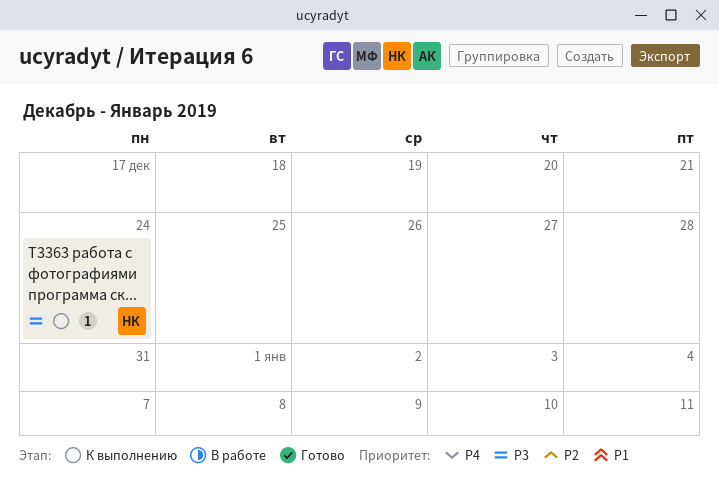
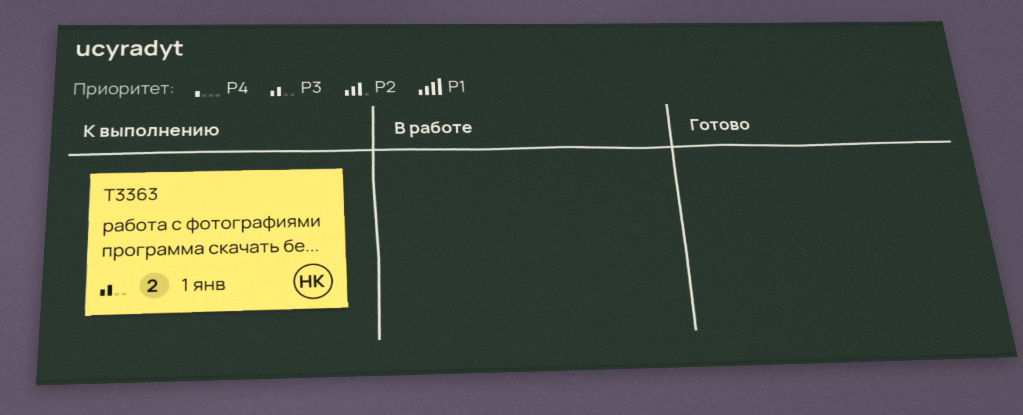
T3363, estimate: 1 -> 2
T3363, due: Dec 24 -> Jan 1

